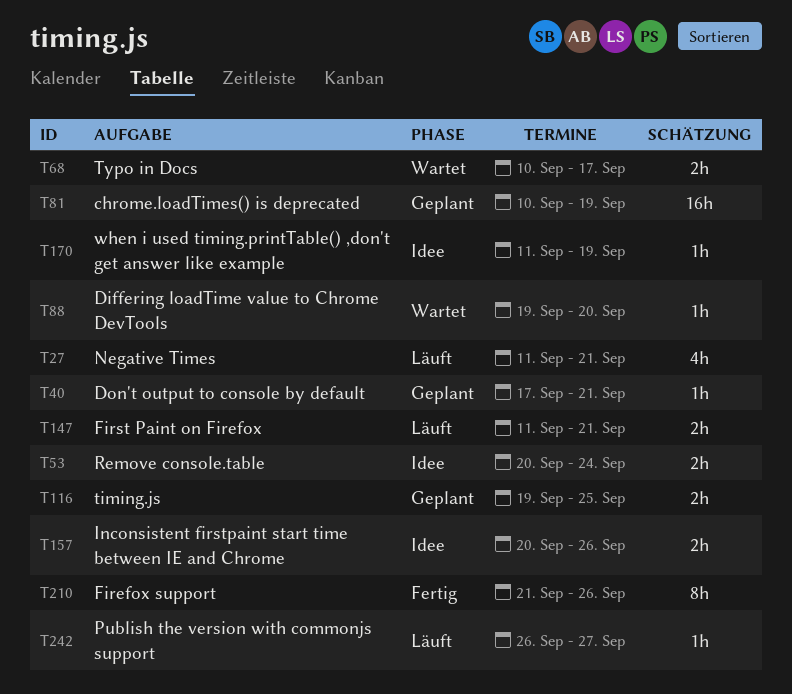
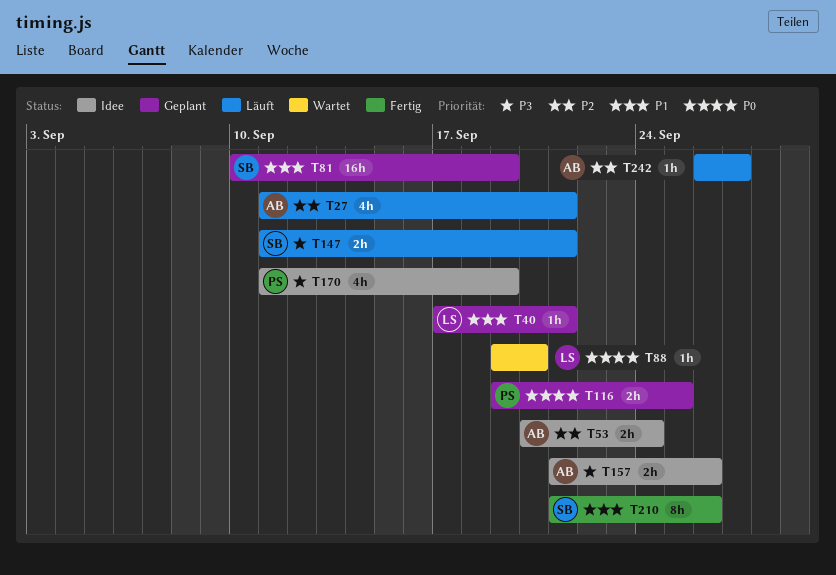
T68: present -> none
T157, start: Sep 20 -> Sep 21
T170, estimate: 1h -> 4h

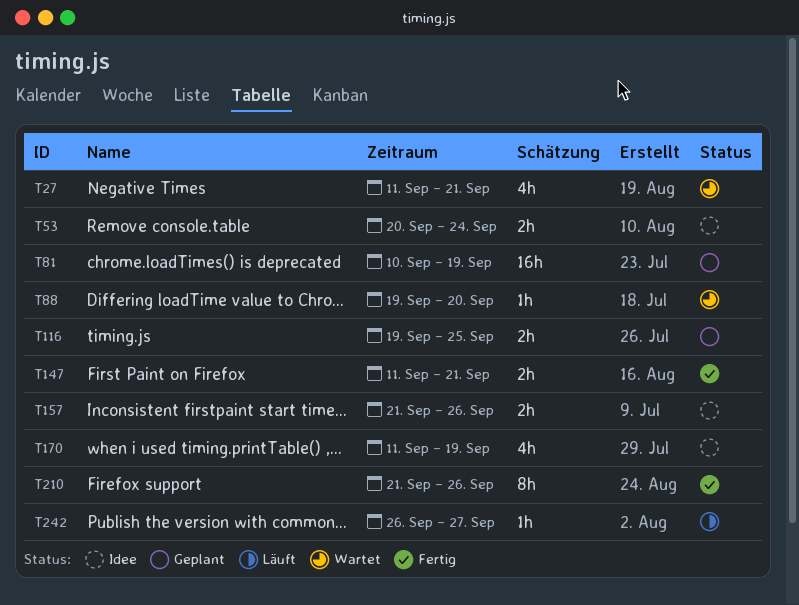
T27, status: Läuft -> Wartet
T40: present -> none
T147, status: Läuft -> Fertig

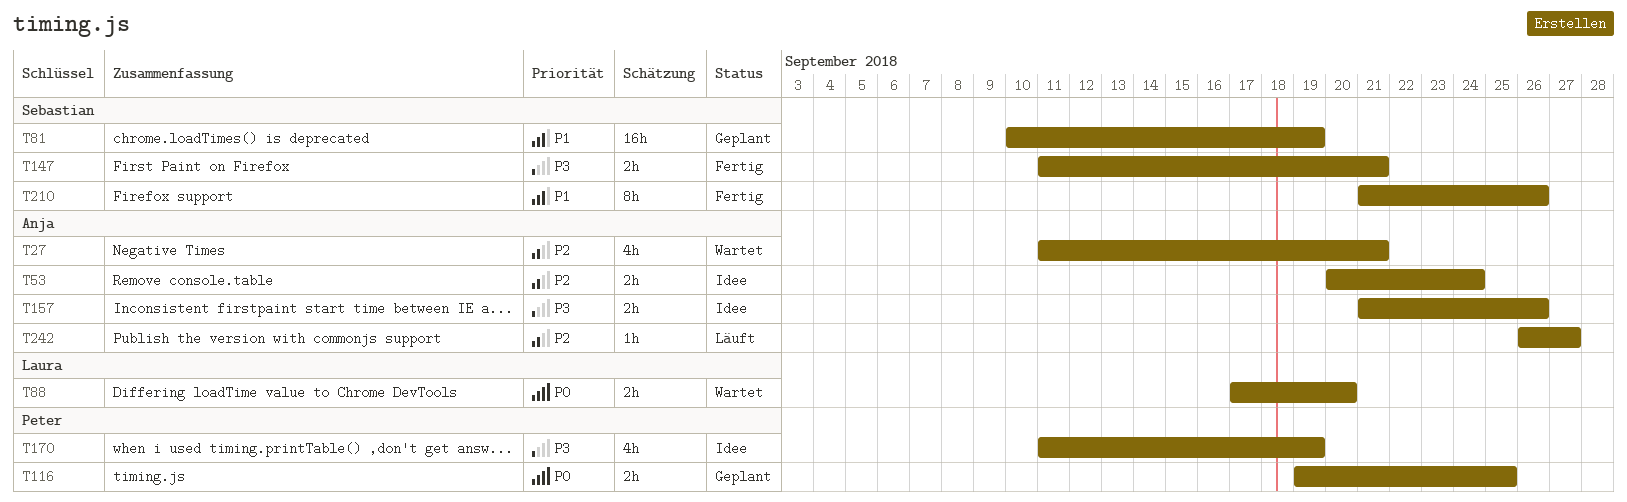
T88, estimate: 1h -> 2h
T88, start: Sep 19 -> Sep 17

